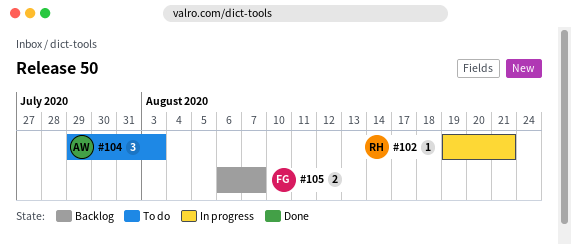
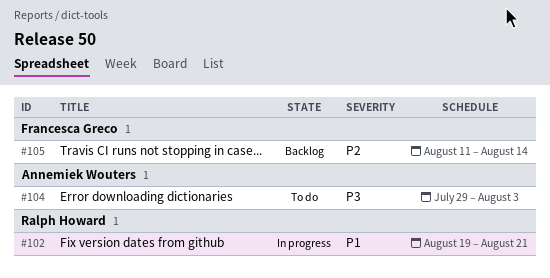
#105, start: Aug 6 -> Aug 11
#105, due: Aug 7 -> Aug 14

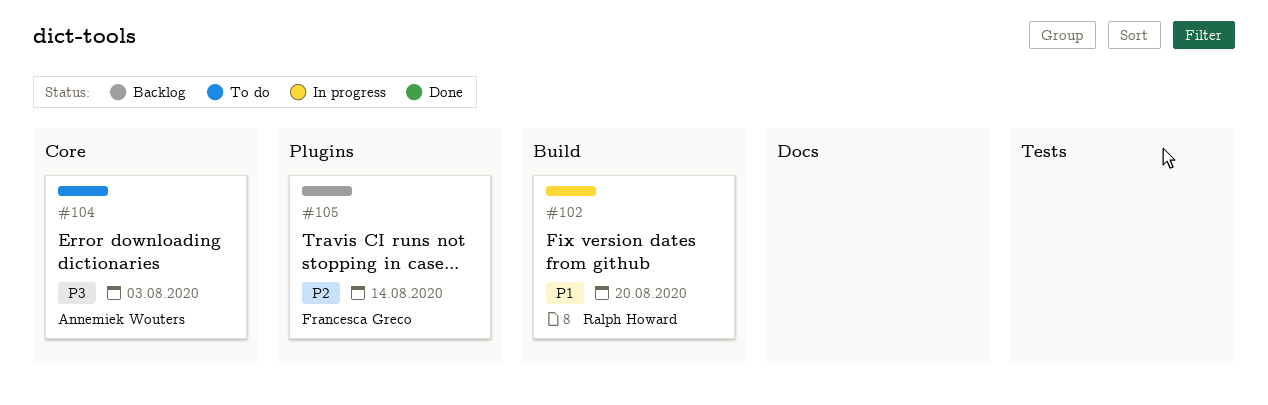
#102, due: Aug 21 -> Aug 20

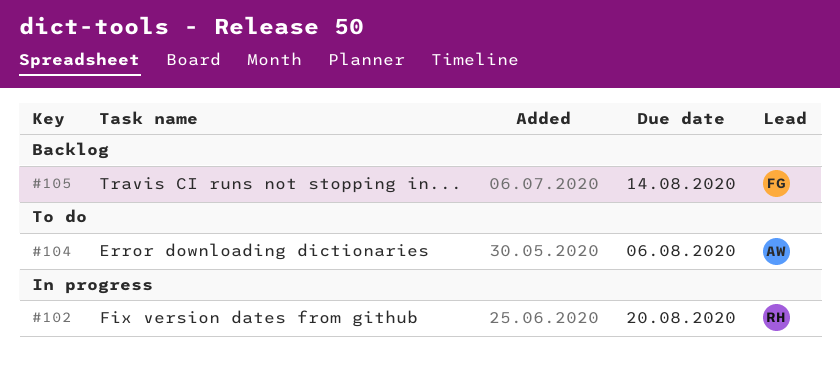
#104, due: Aug 3 -> Aug 6

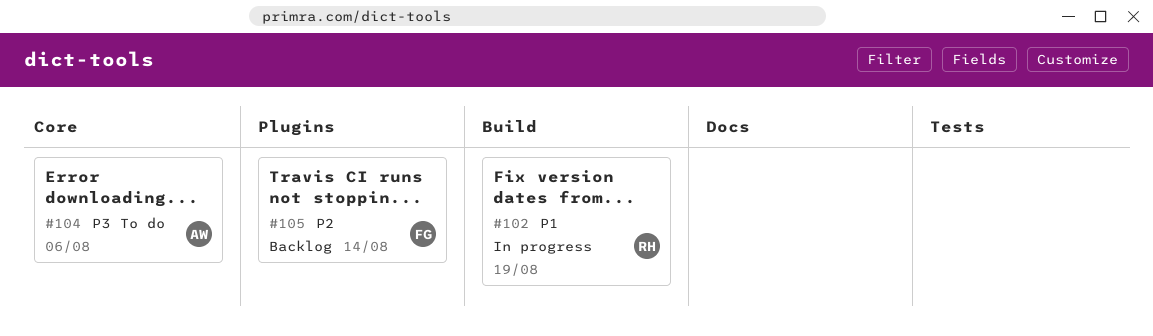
#102, due: Aug 20 -> Aug 19

